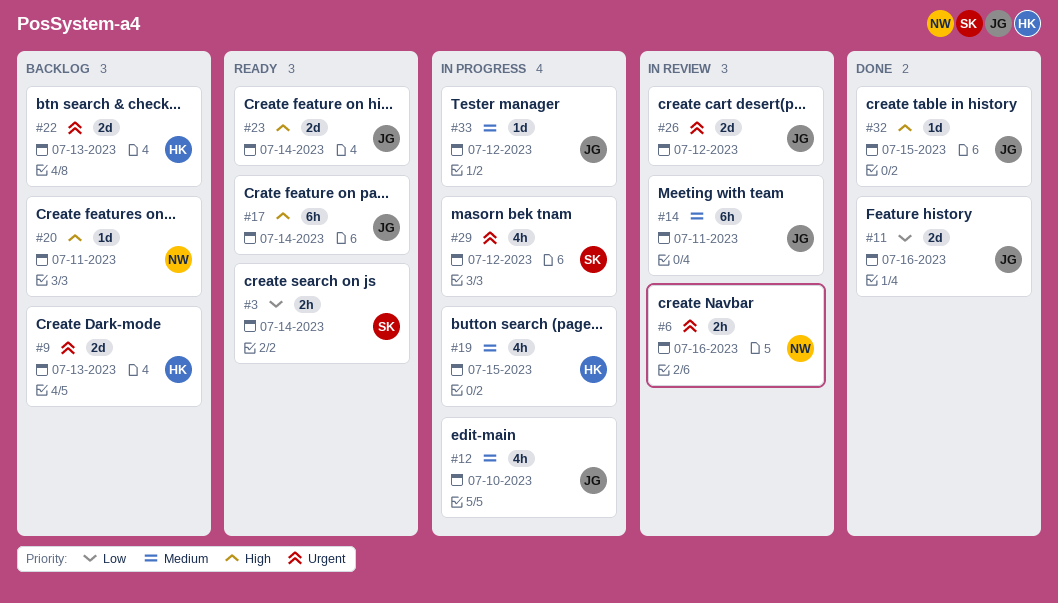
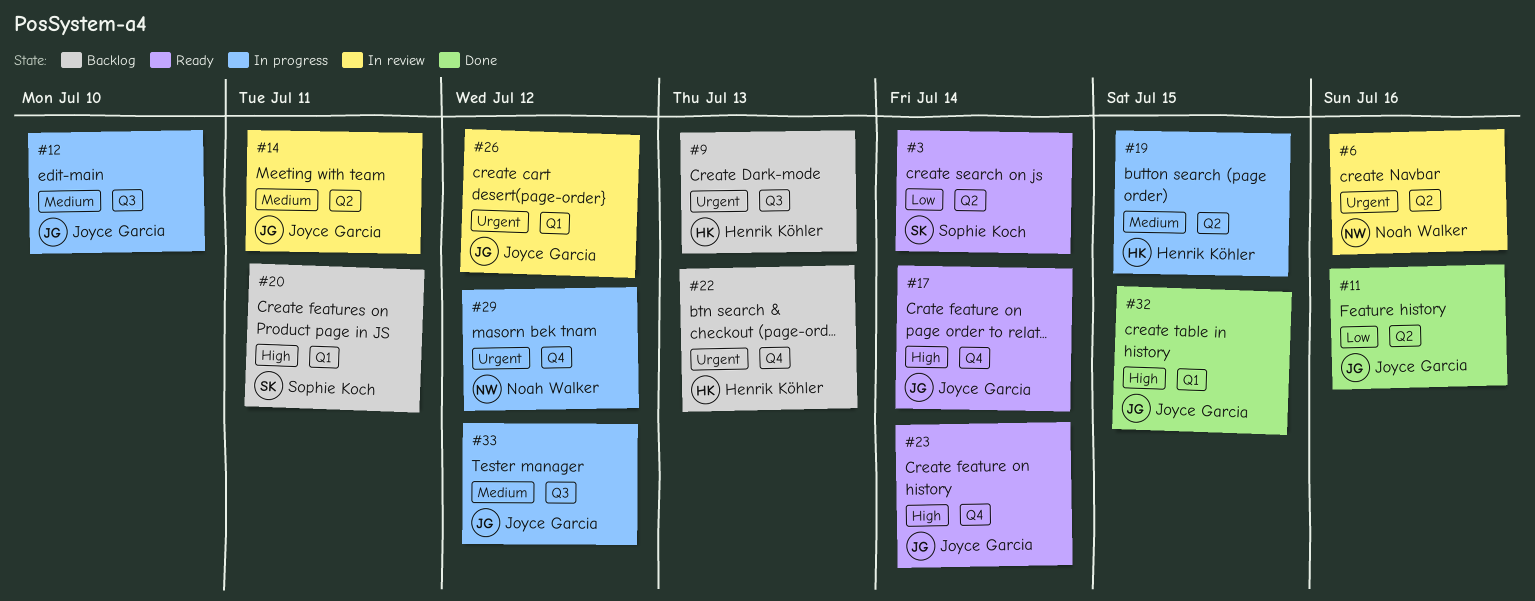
#20, owner: Noah Walker -> Sophie Koch
#29, owner: Sophie Koch -> Noah Walker

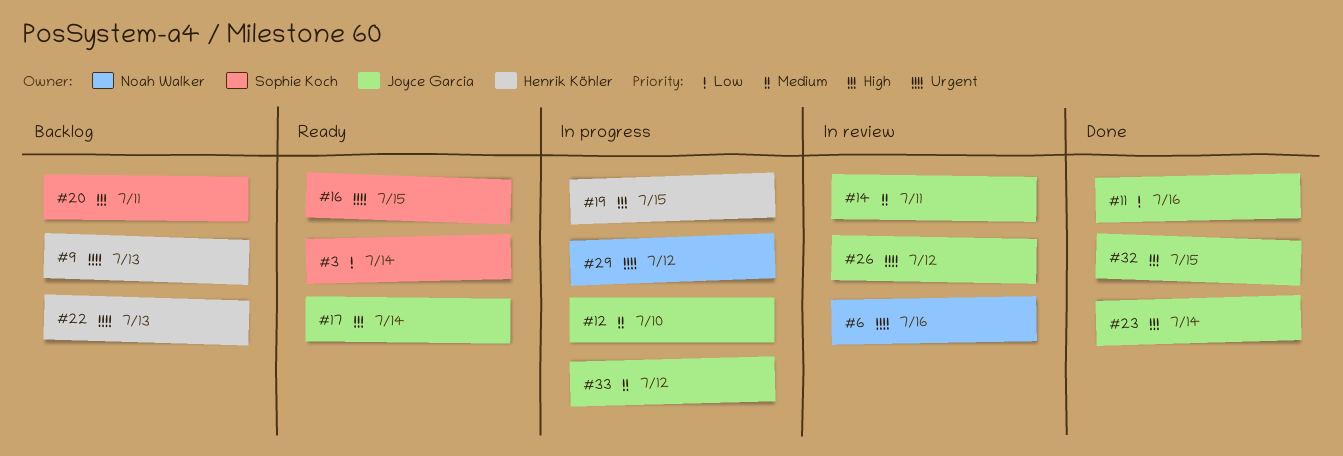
#16: none -> present
#19, priority: Medium -> High
#23, status: Ready -> Done

